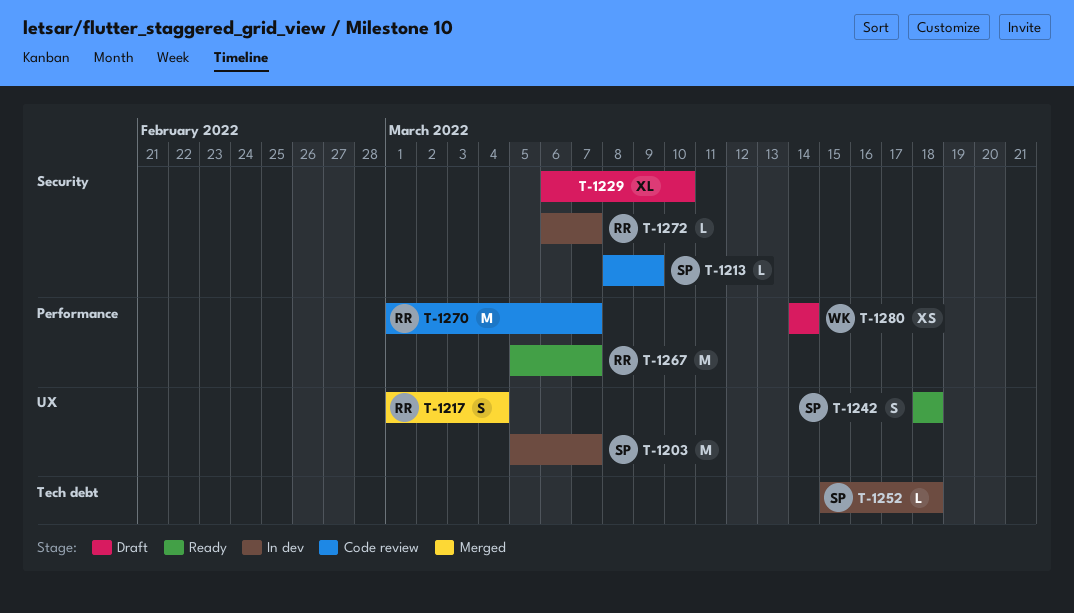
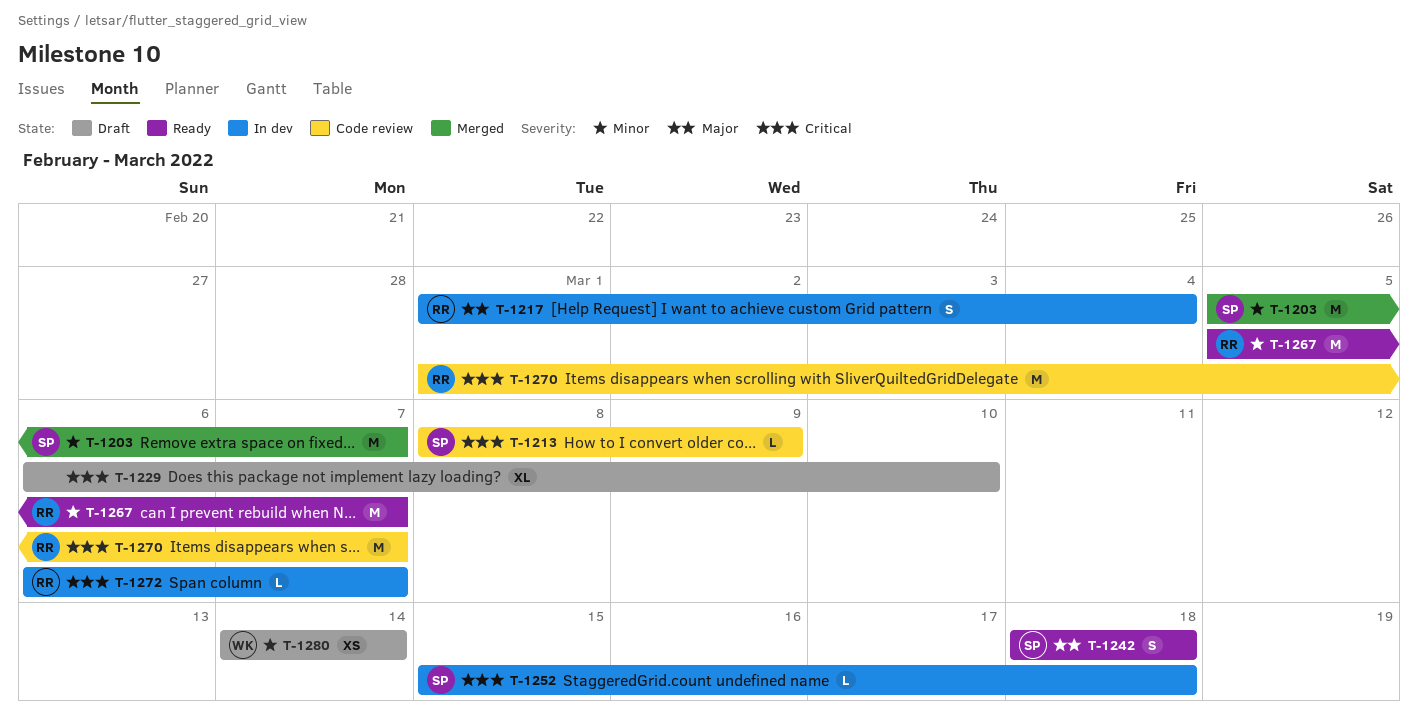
T-1203, status: In dev -> Merged
T-1217, status: Merged -> In dev

